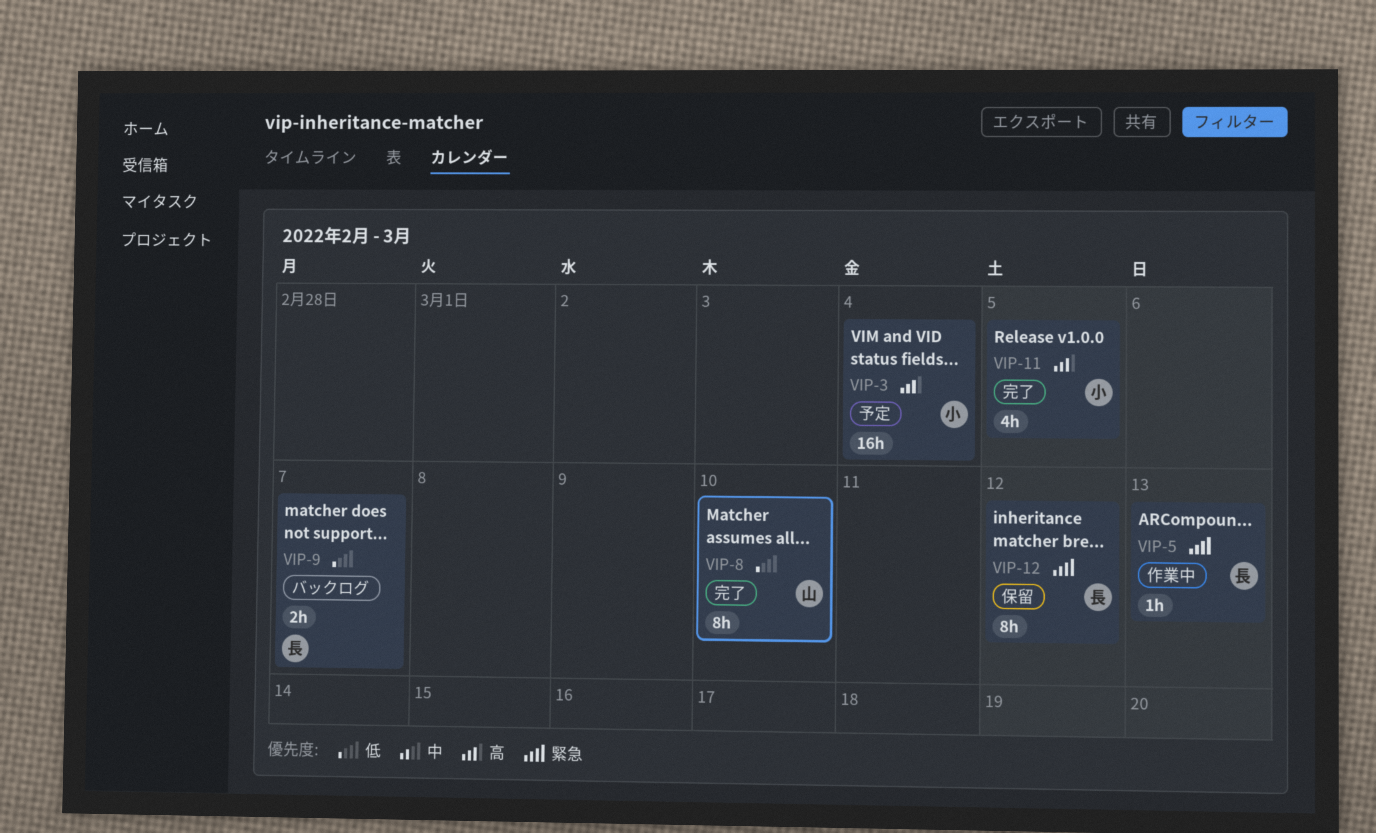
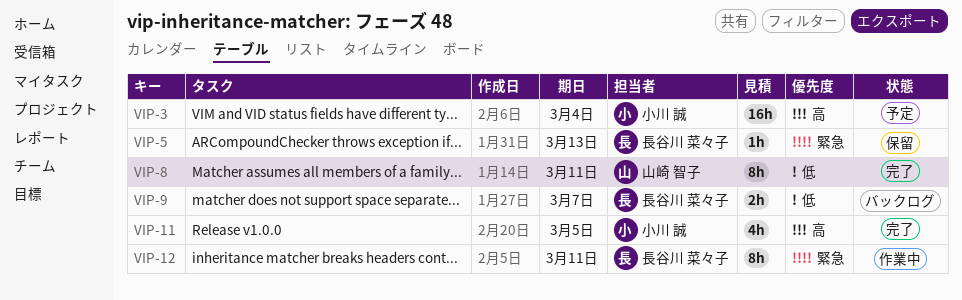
VIP-5, status: 作業中 -> 保留
VIP-8, due: Mar 10 -> Mar 11
VIP-12, status: 保留 -> 作業中
VIP-12, due: Mar 12 -> Mar 11

